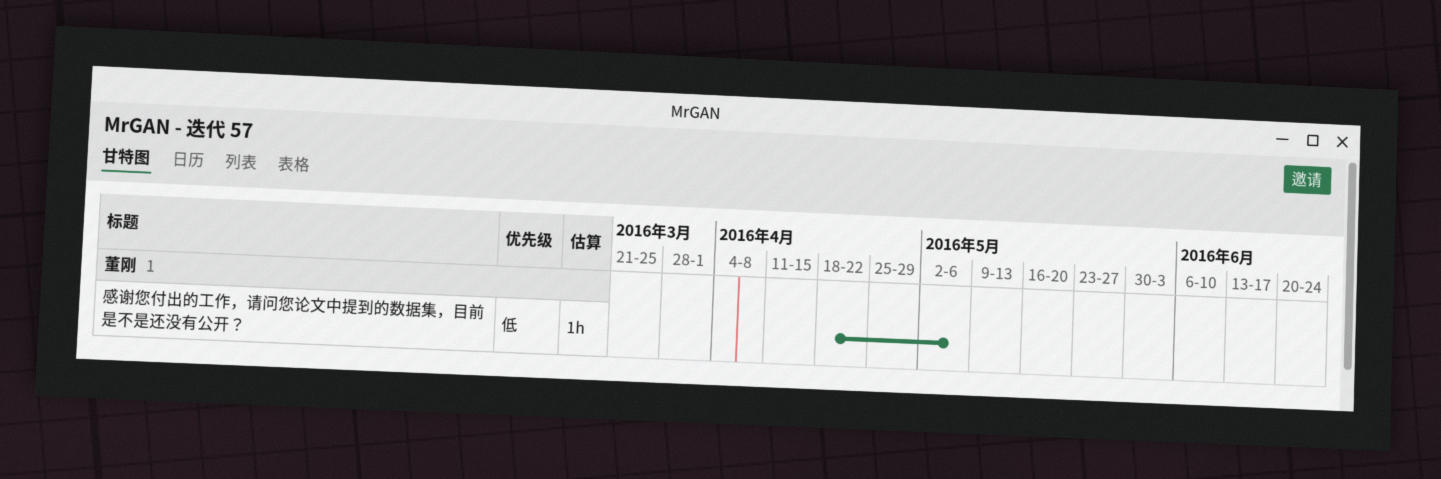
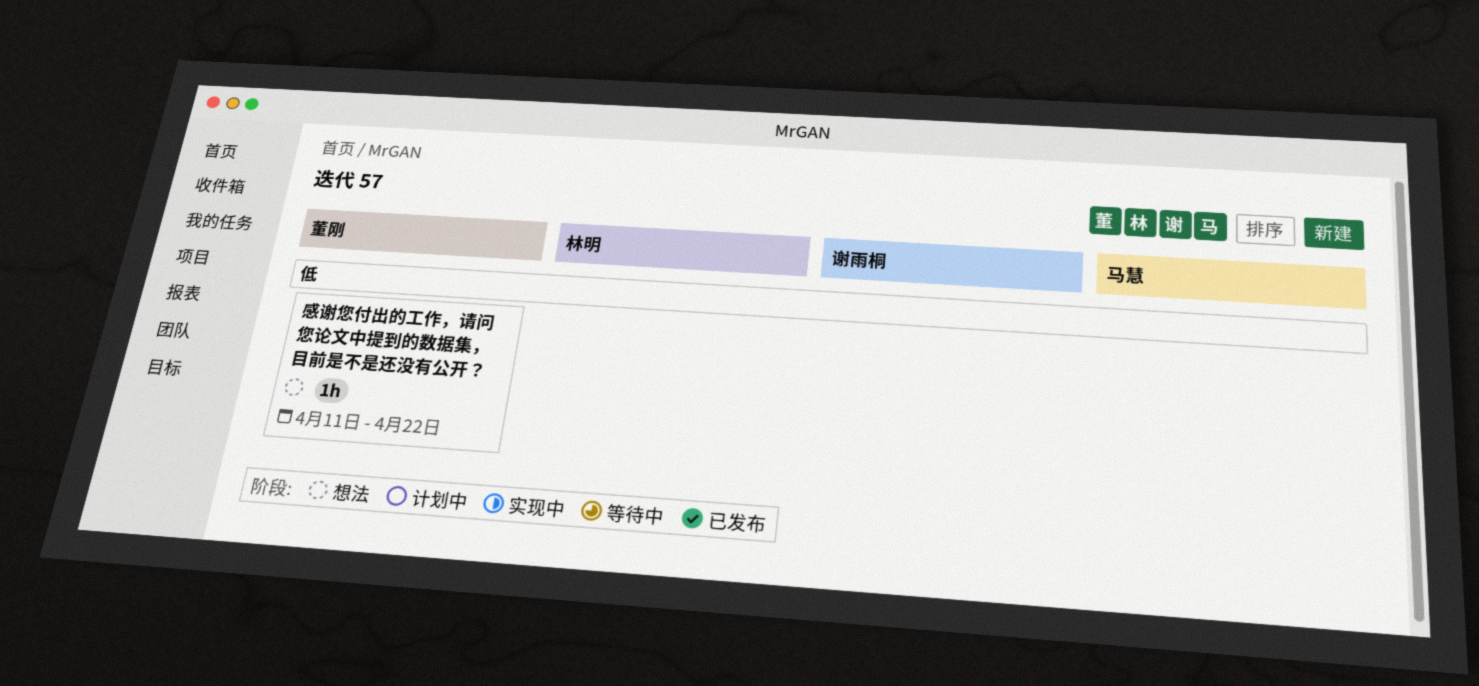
感谢您付出的工作，请问您论文中提到的数据集，目前是不是还没有公开？, start: Apr 18 -> Apr 11
感谢您付出的工作，请问您论文中提到的数据集，目前是不是还没有公开？, due: May 6 -> Apr 22

